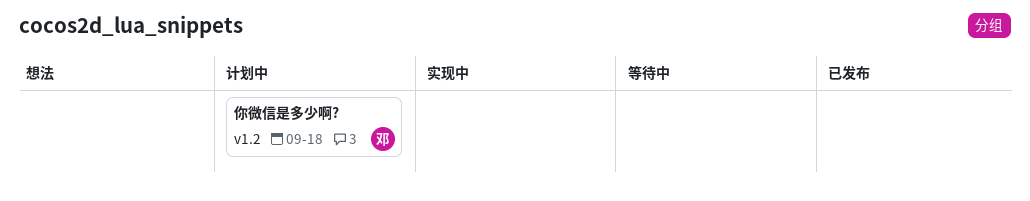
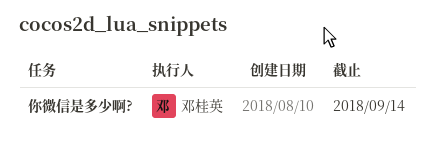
你微信是多少啊?, due: Sep 18 -> Sep 14

